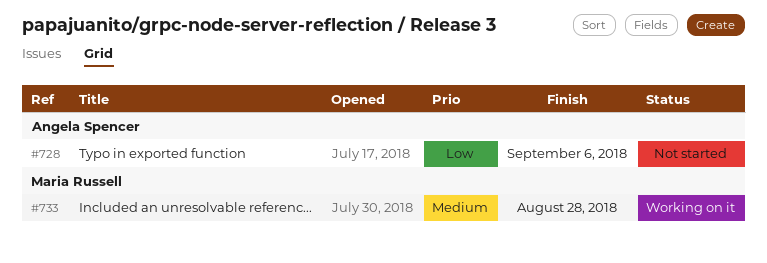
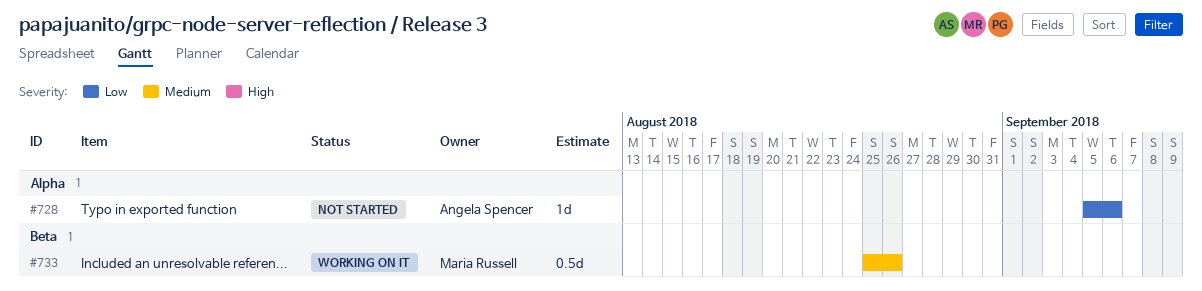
#733, due: Aug 28 -> Aug 26

